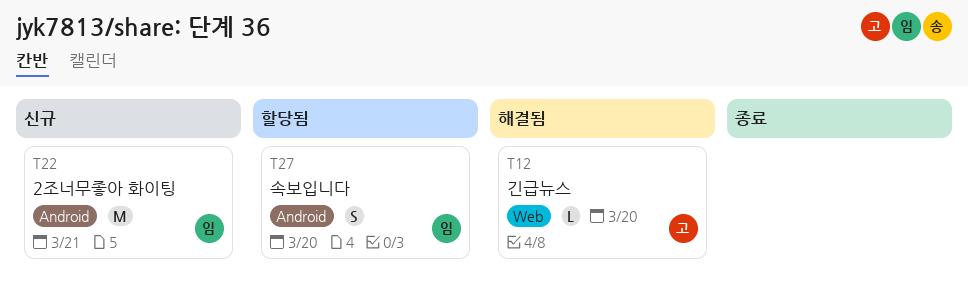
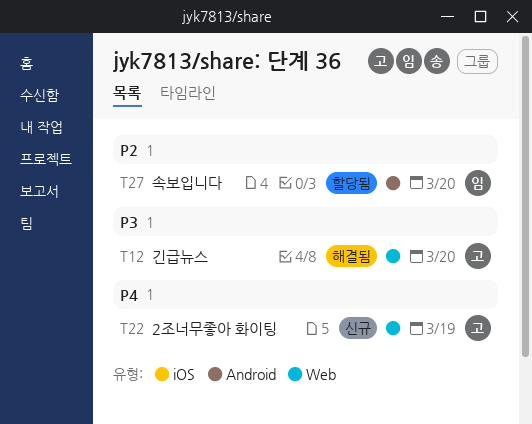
T22, owner: 임 -> 고
T22, label: Android -> Web
T22, due: Mar 21 -> Mar 19

